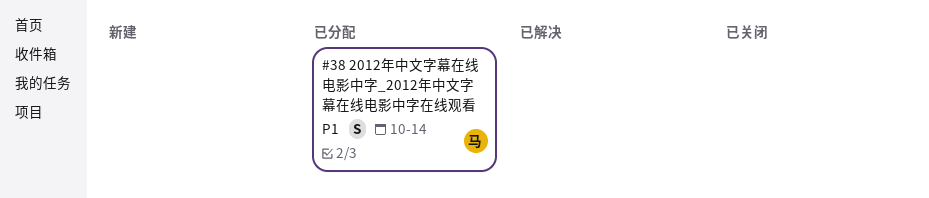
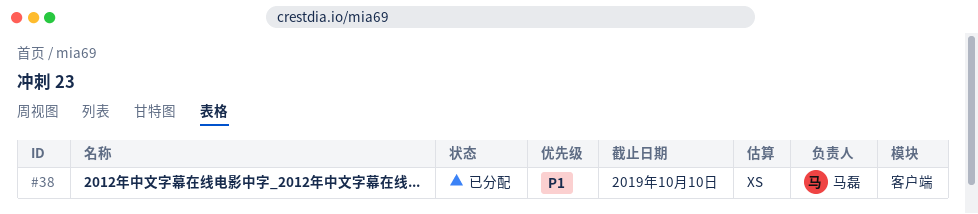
#38, estimate: S -> XS
#38, due: Oct 14 -> Oct 10

